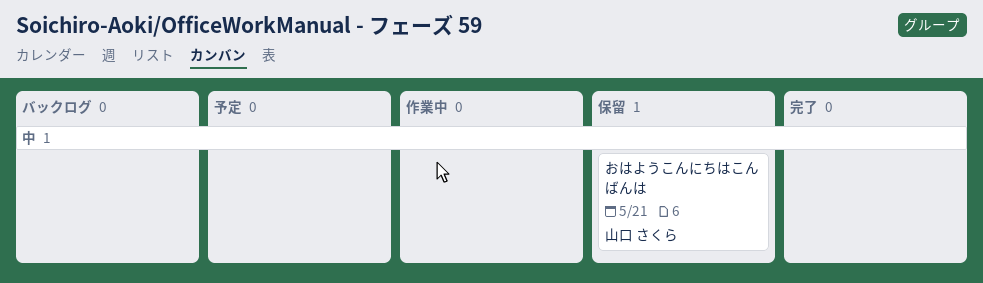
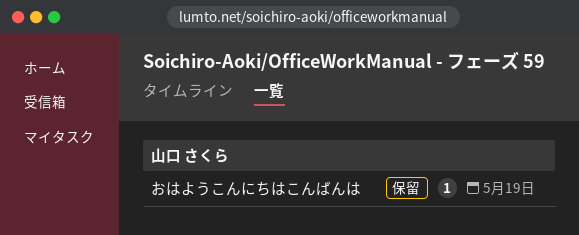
おはようこんにちはこんばんは, due: May 21 -> May 19

